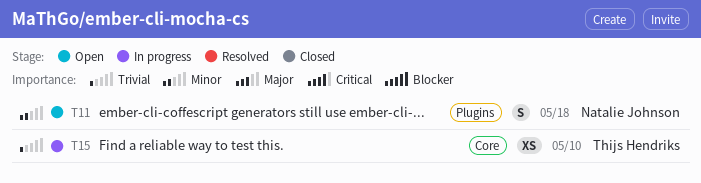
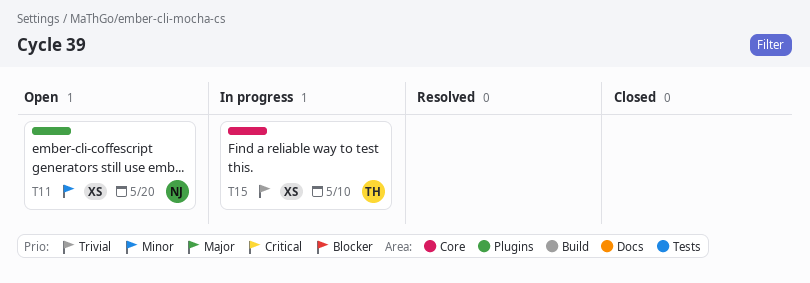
T11, estimate: S -> XS
T11, due: May 18 -> May 20

